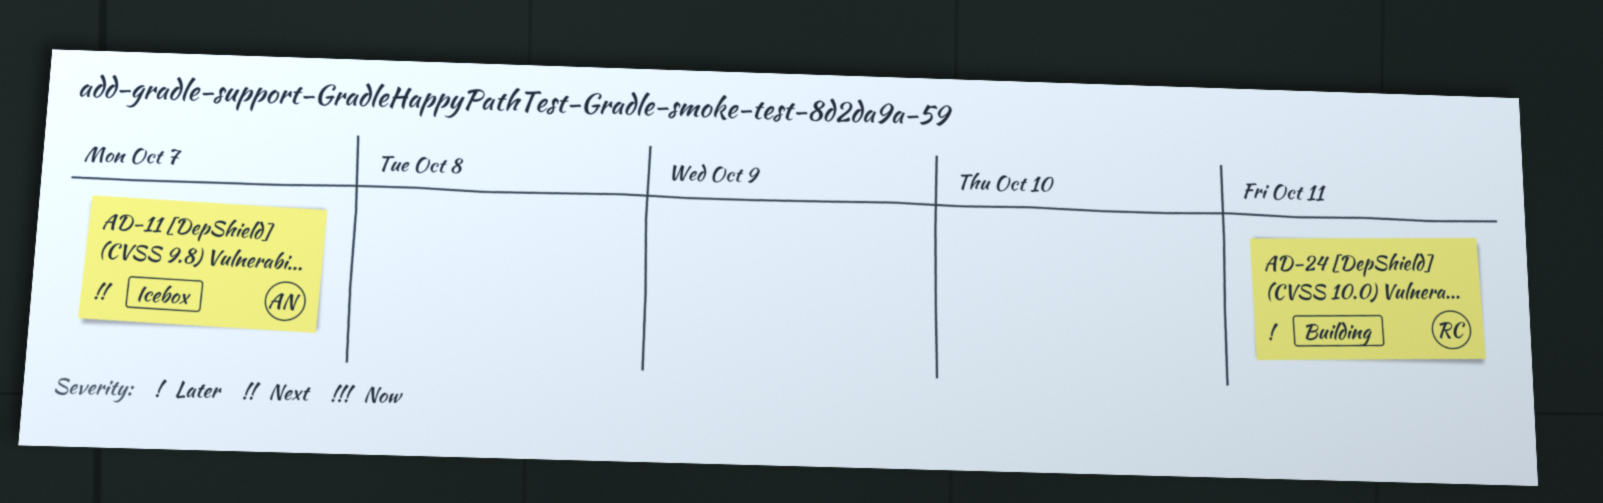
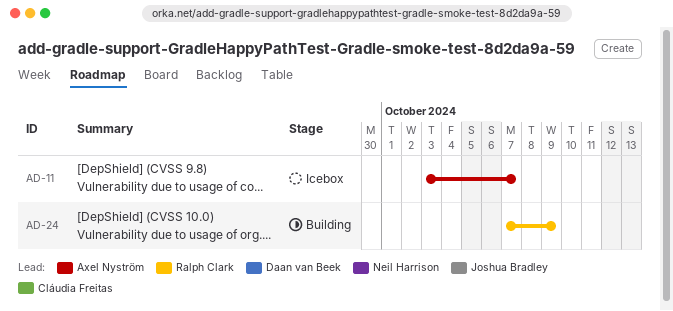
AD-24, due: Oct 11 -> Oct 9

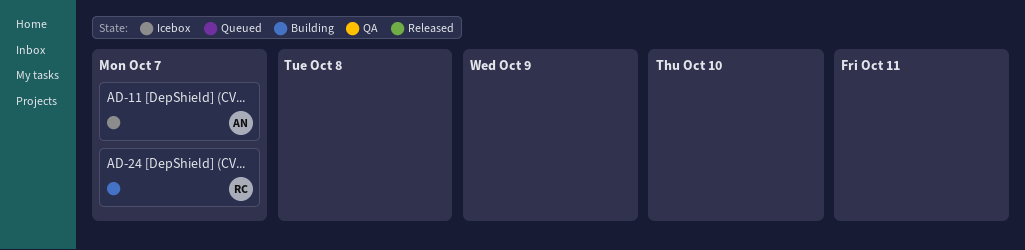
AD-24, due: Oct 9 -> Oct 7

